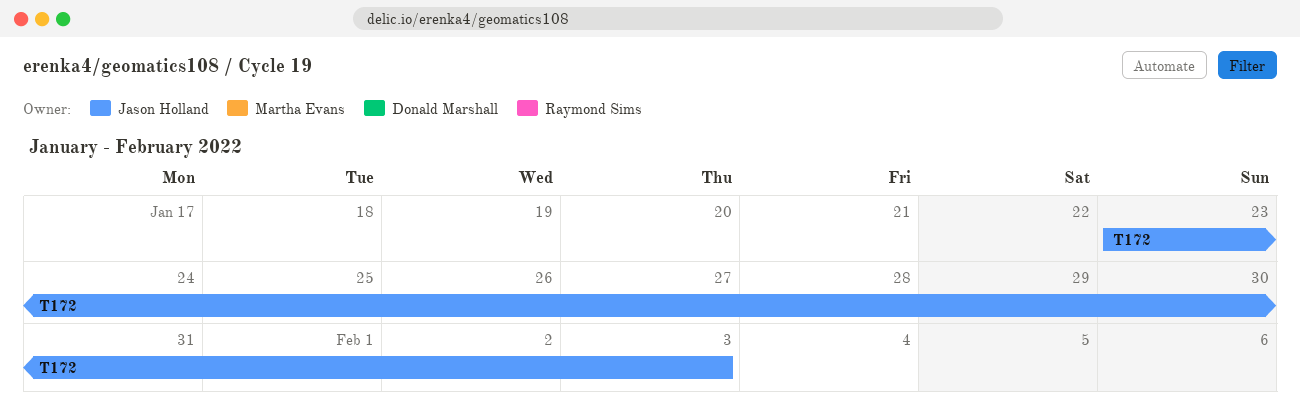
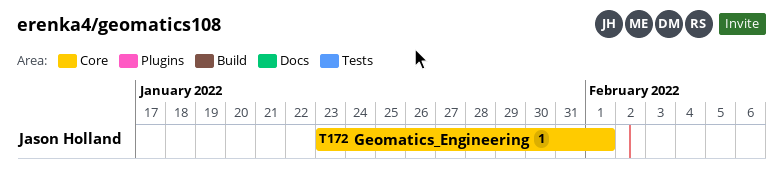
T172, due: Feb 3 -> Feb 1

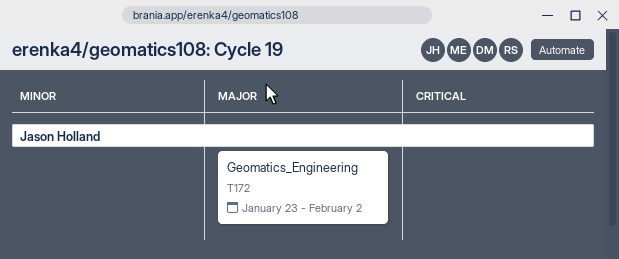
T172, due: Feb 1 -> Feb 2

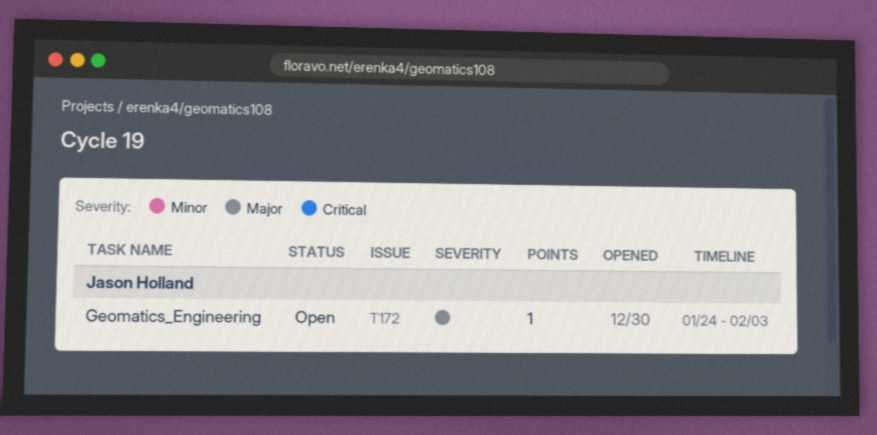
T172, start: Jan 23 -> Jan 24
T172, due: Feb 2 -> Feb 3

